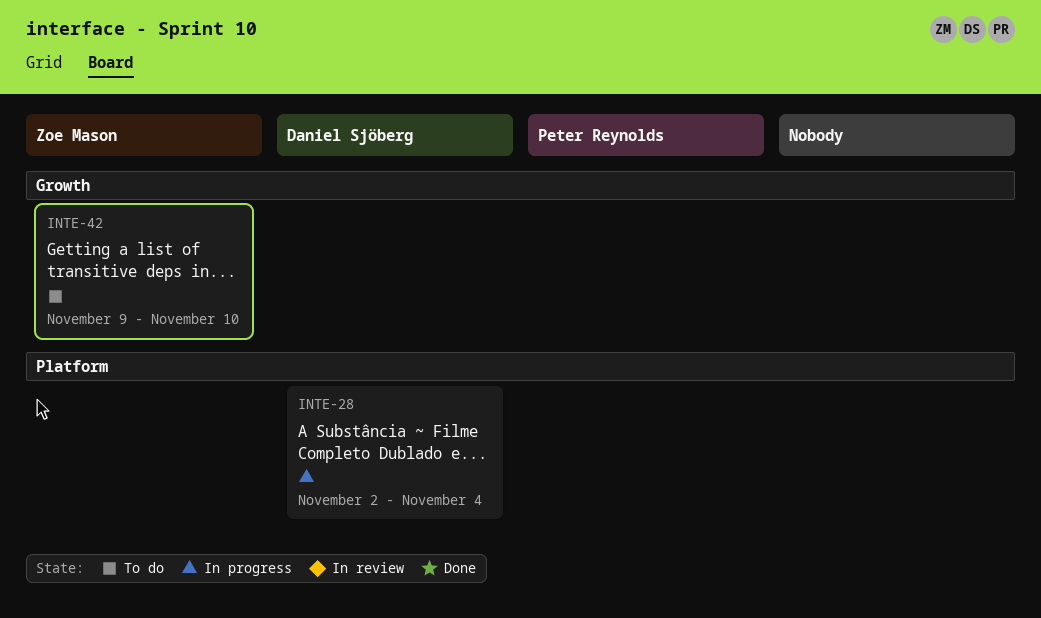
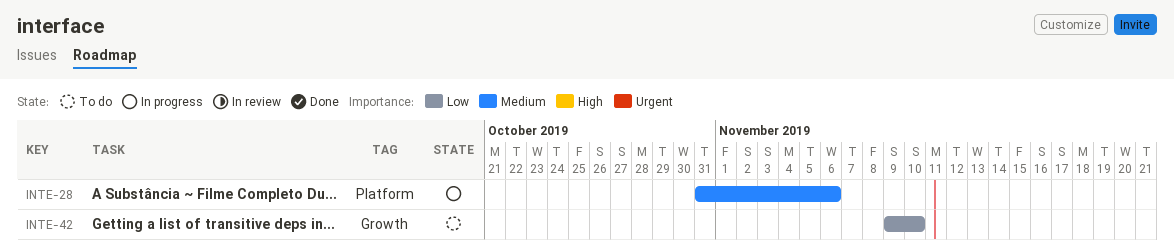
INTE-28, start: Nov 2 -> Oct 31
INTE-28, due: Nov 4 -> Nov 6

